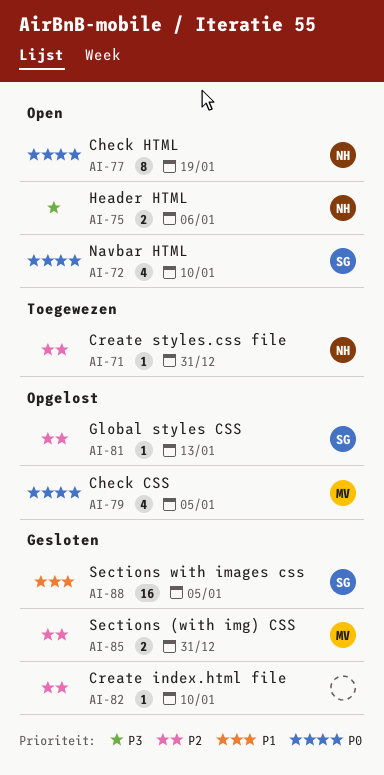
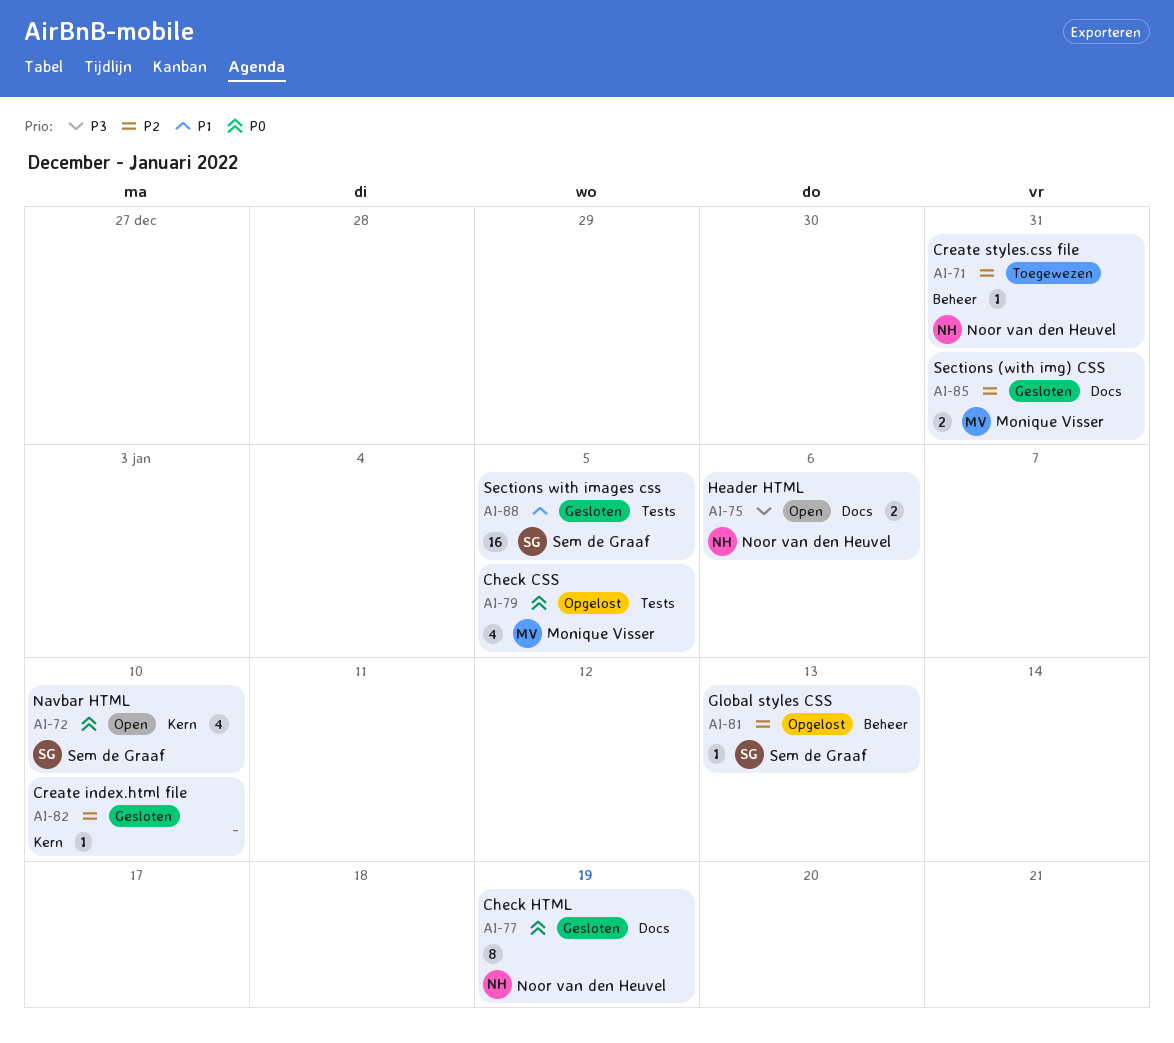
AI-77, status: Open -> Gesloten

